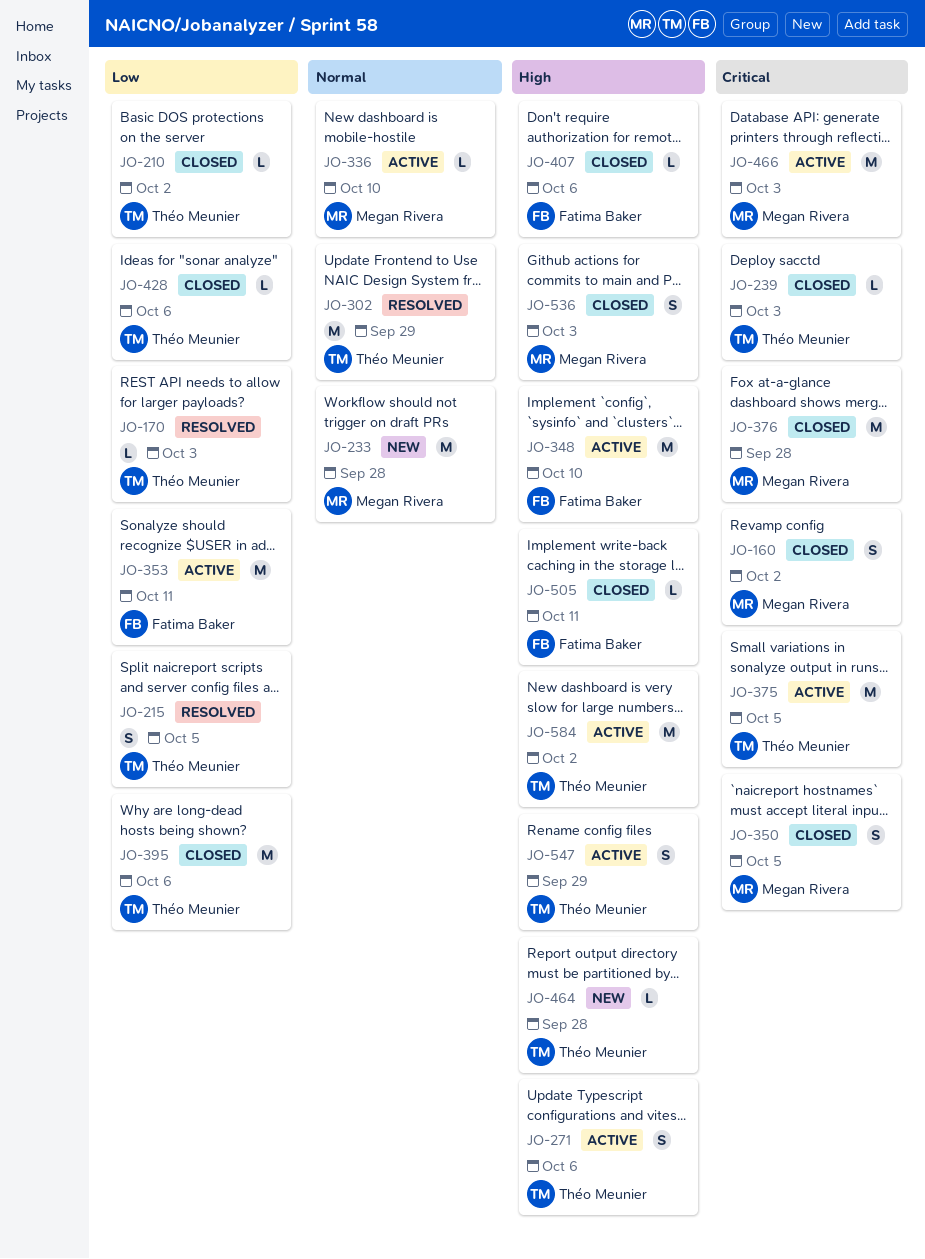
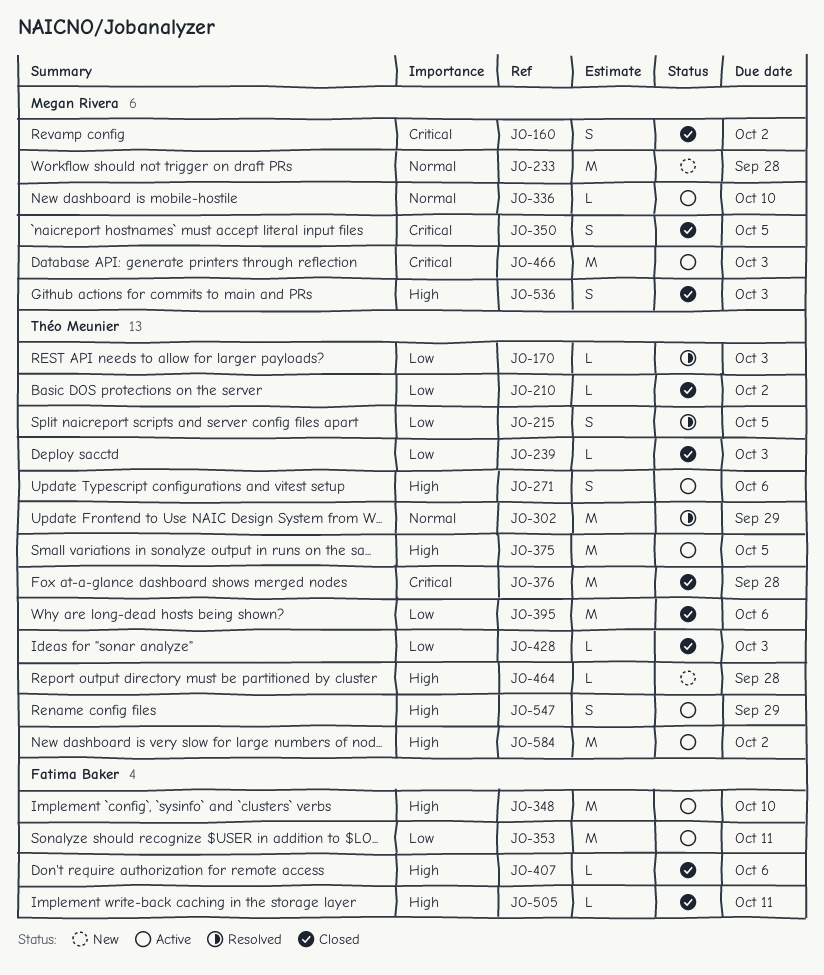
JO-239, priority: Critical -> Low
JO-375, priority: Critical -> High
JO-376, owner: Megan Rivera -> Théo Meunier
JO-428, due: Oct 6 -> Oct 3

